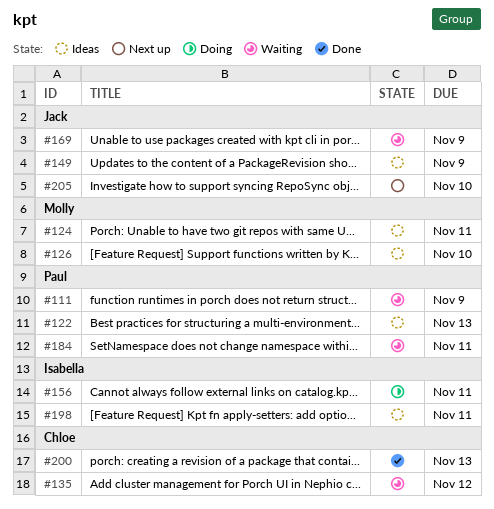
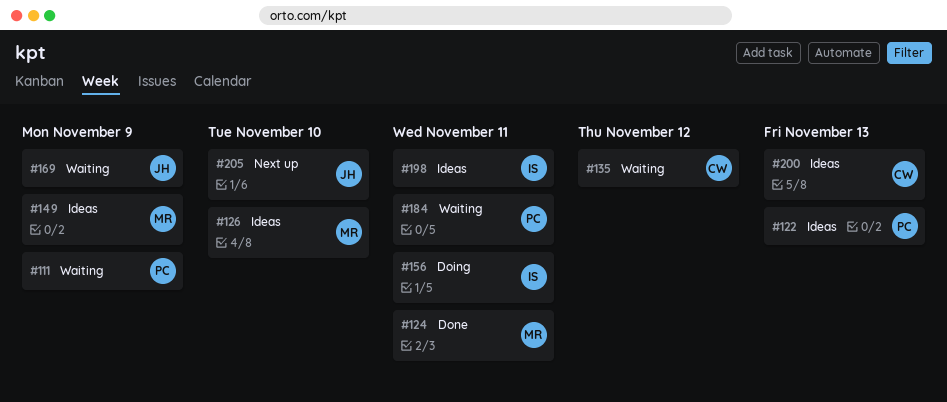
#124, status: Ideas -> Done
#149, owner: Jack -> Molly
#200, status: Done -> Ideas

